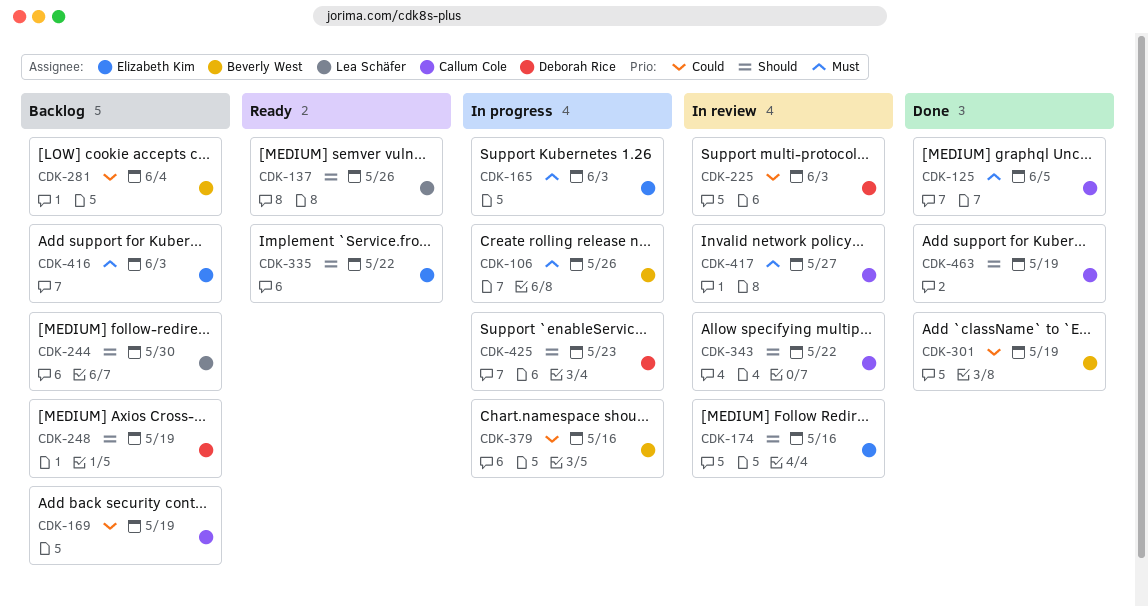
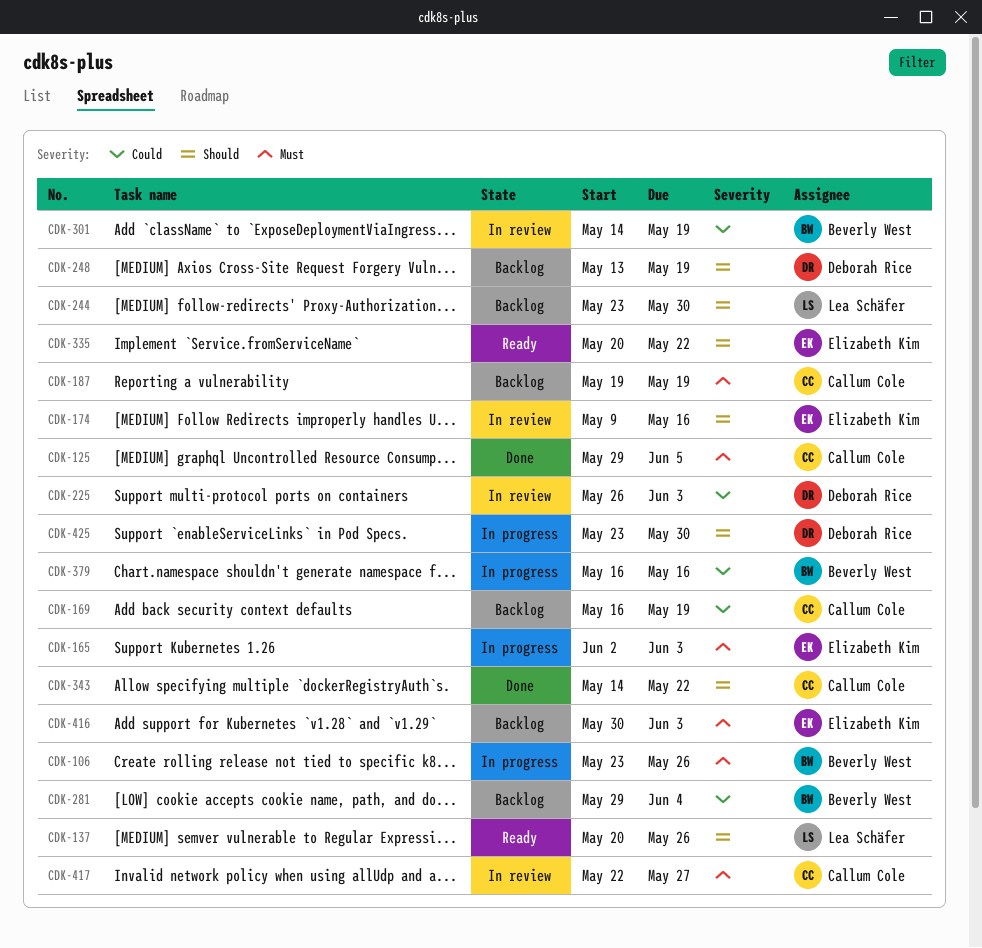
CDK-187: none -> present
CDK-301, status: Done -> In review
CDK-343, status: In review -> Done
CDK-425, due: May 23 -> May 30
CDK-463: present -> none

